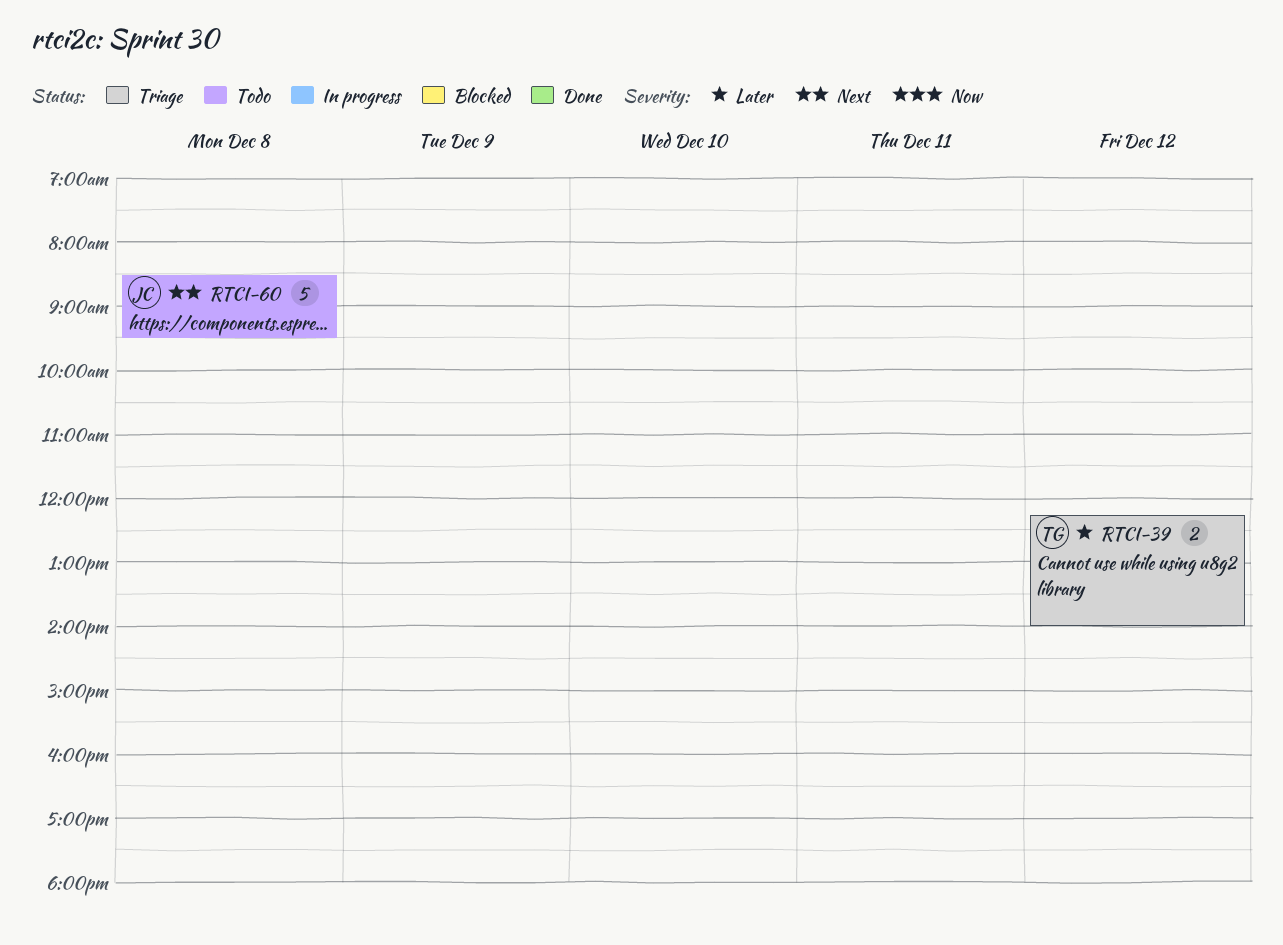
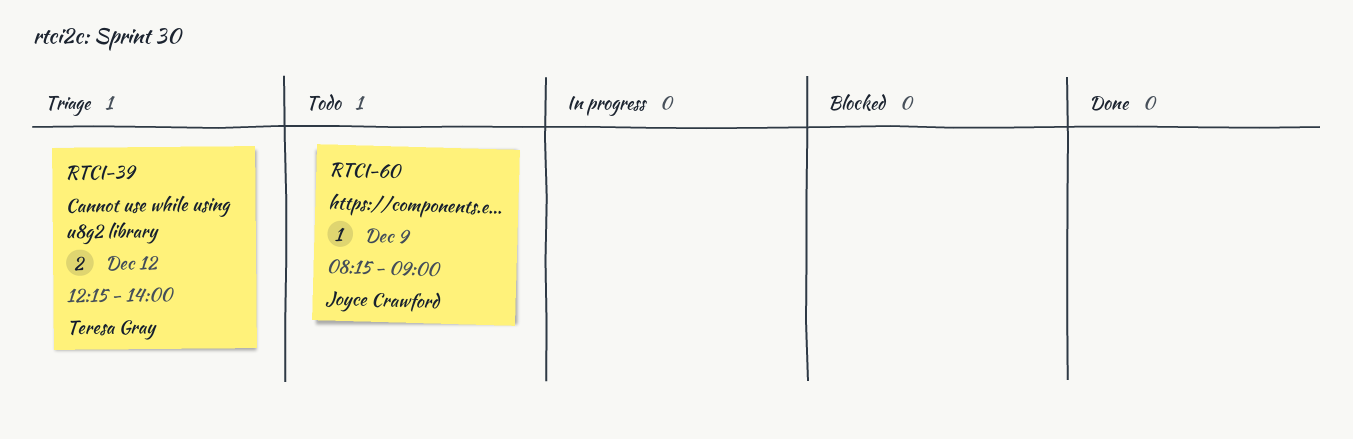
RTCI-60, estimate: 5 -> 1
RTCI-60, day: Dec 8 -> Dec 9
RTCI-60, begins: 08:30 -> 08:15
RTCI-60, ends: 09:30 -> 09:00

